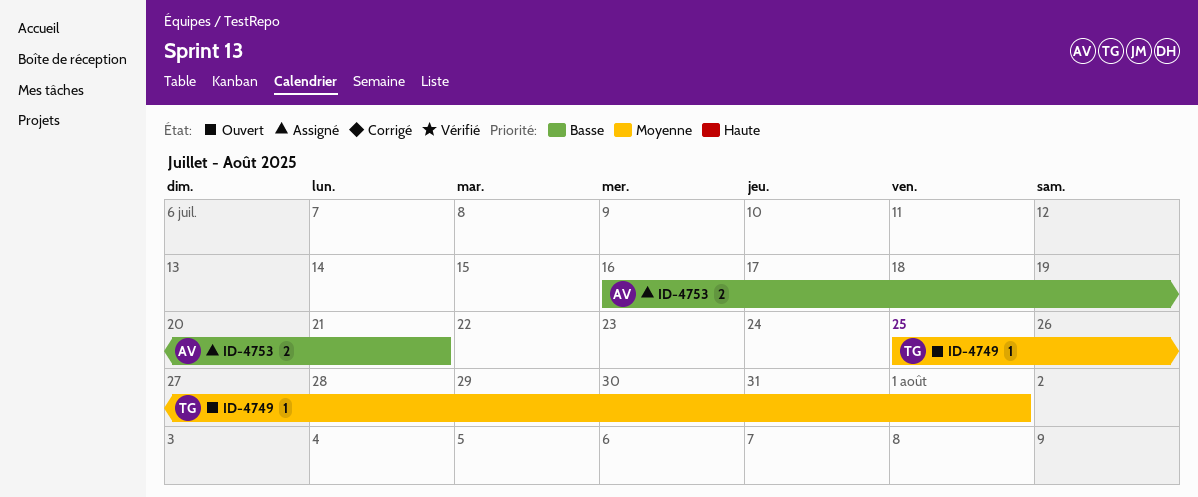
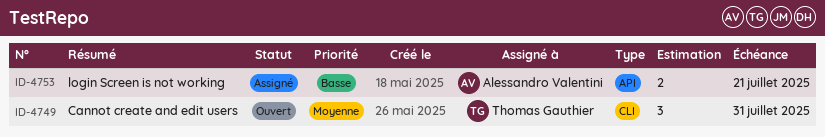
ID-4749, estimate: 1 -> 3
ID-4749, due: Aug 1 -> Jul 31

